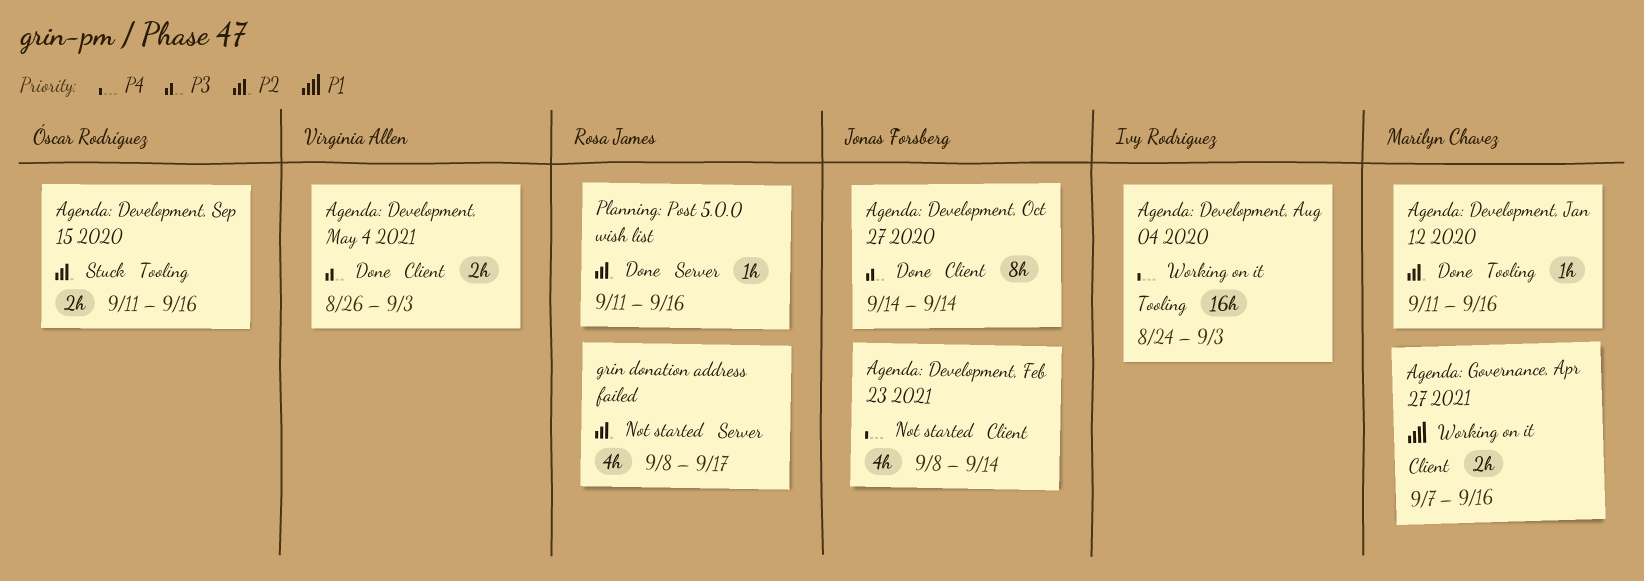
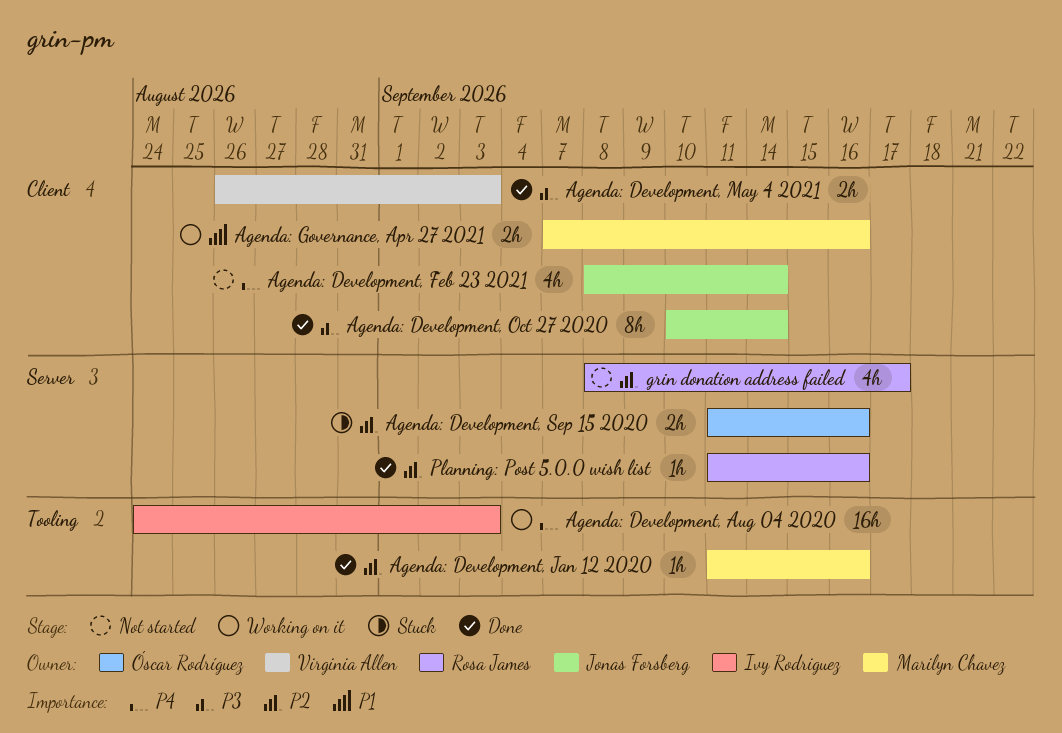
Agenda: Development, Oct 27 2020, start: Sep 14 -> Sep 10
Agenda: Development, Sep 15 2020, label: Tooling -> Server

